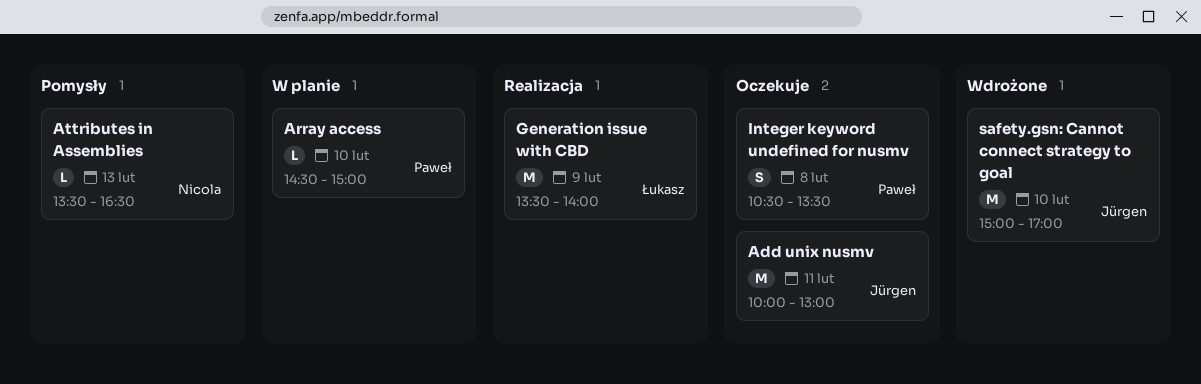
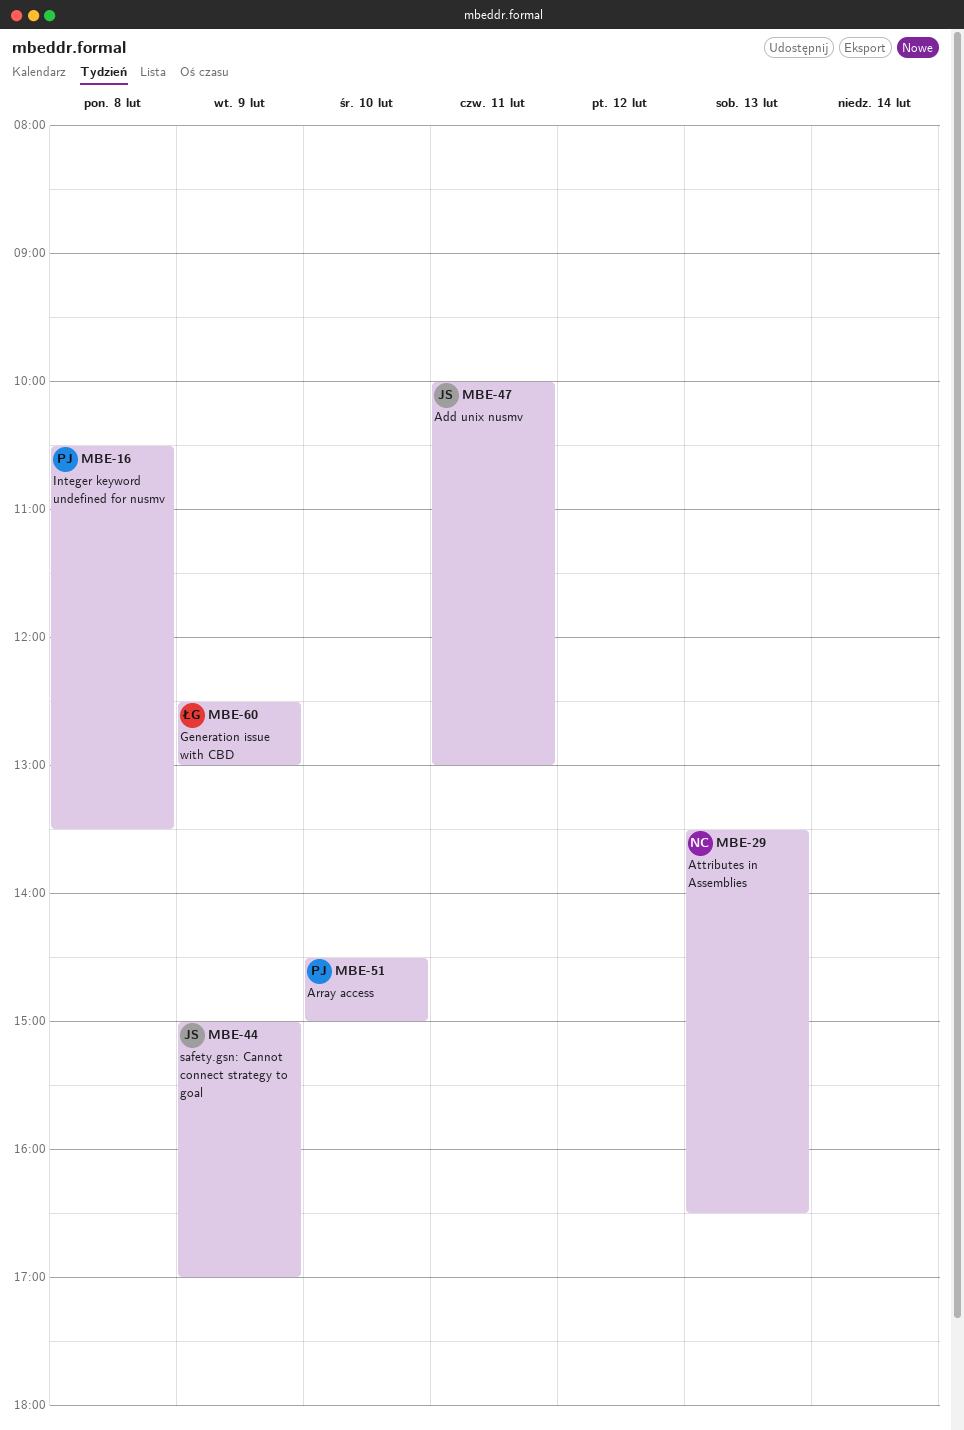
Generation issue with CBD, begins: 13:30 -> 12:30
Generation issue with CBD, ends: 14:00 -> 13:00
safety.gsn: Cannot connect strategy to goal, day: Feb 10 -> Feb 9

